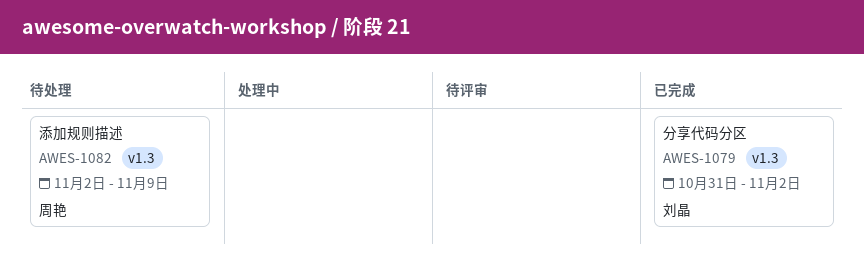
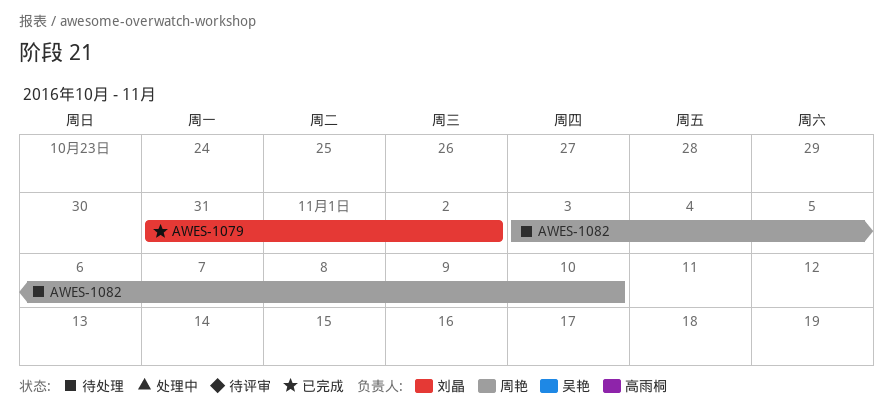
AWES-1082, start: Nov 2 -> Nov 3
AWES-1082, due: Nov 9 -> Nov 10

